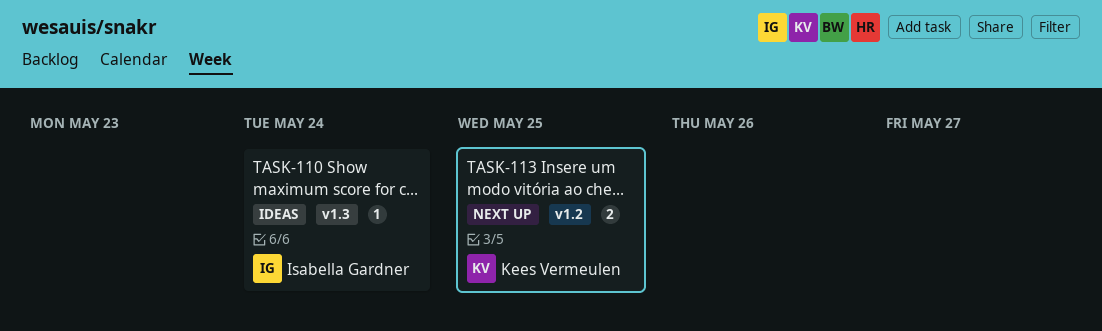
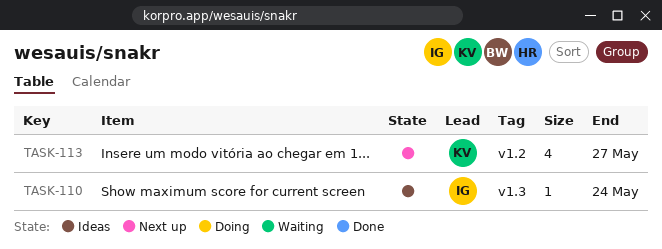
TASK-113, estimate: 2 -> 4
TASK-113, due: May 25 -> May 27

